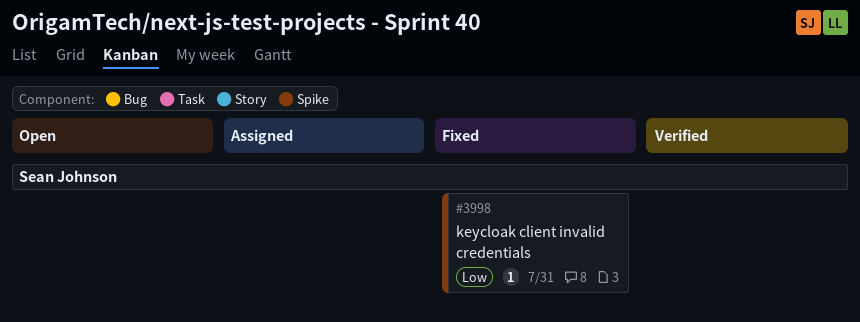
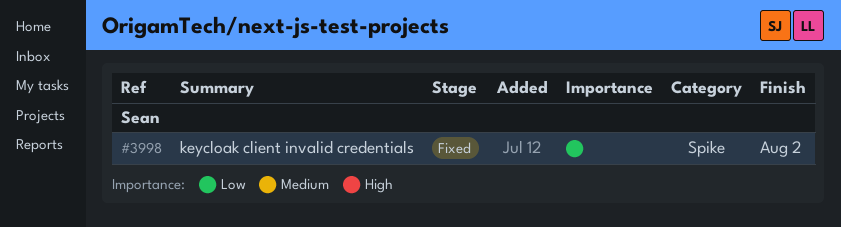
#3998, due: Jul 31 -> Aug 2

